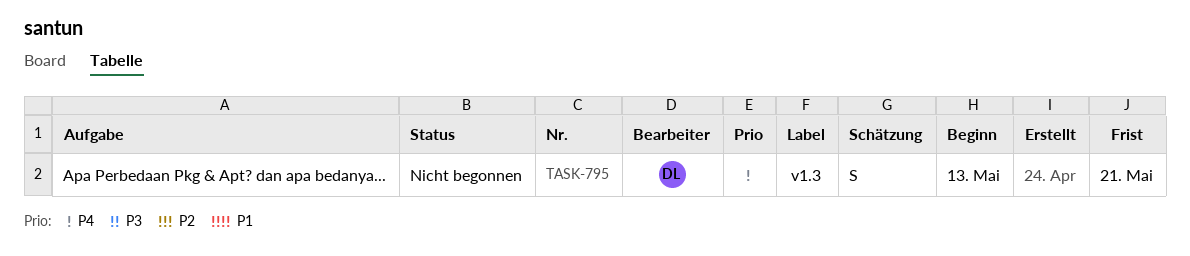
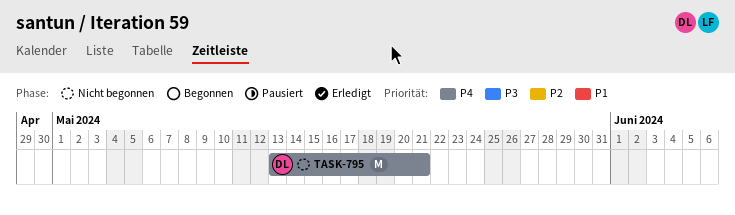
TASK-795, estimate: S -> M

